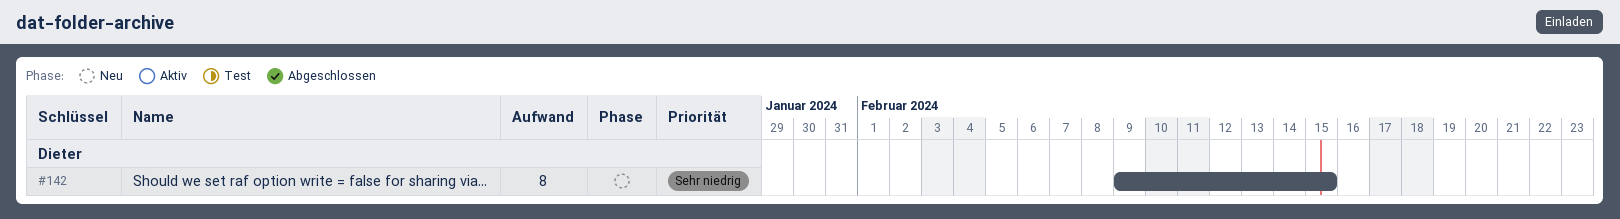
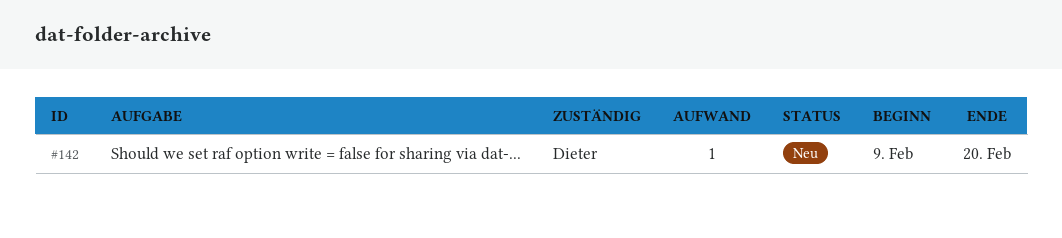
#142, estimate: 8 -> 1
#142, due: Feb 15 -> Feb 20

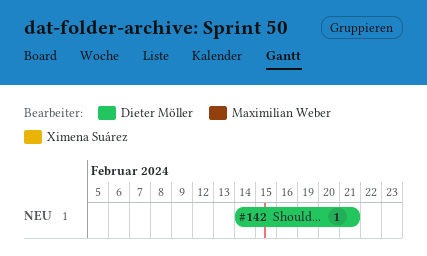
#142, start: Feb 9 -> Feb 14
#142, due: Feb 20 -> Feb 21

